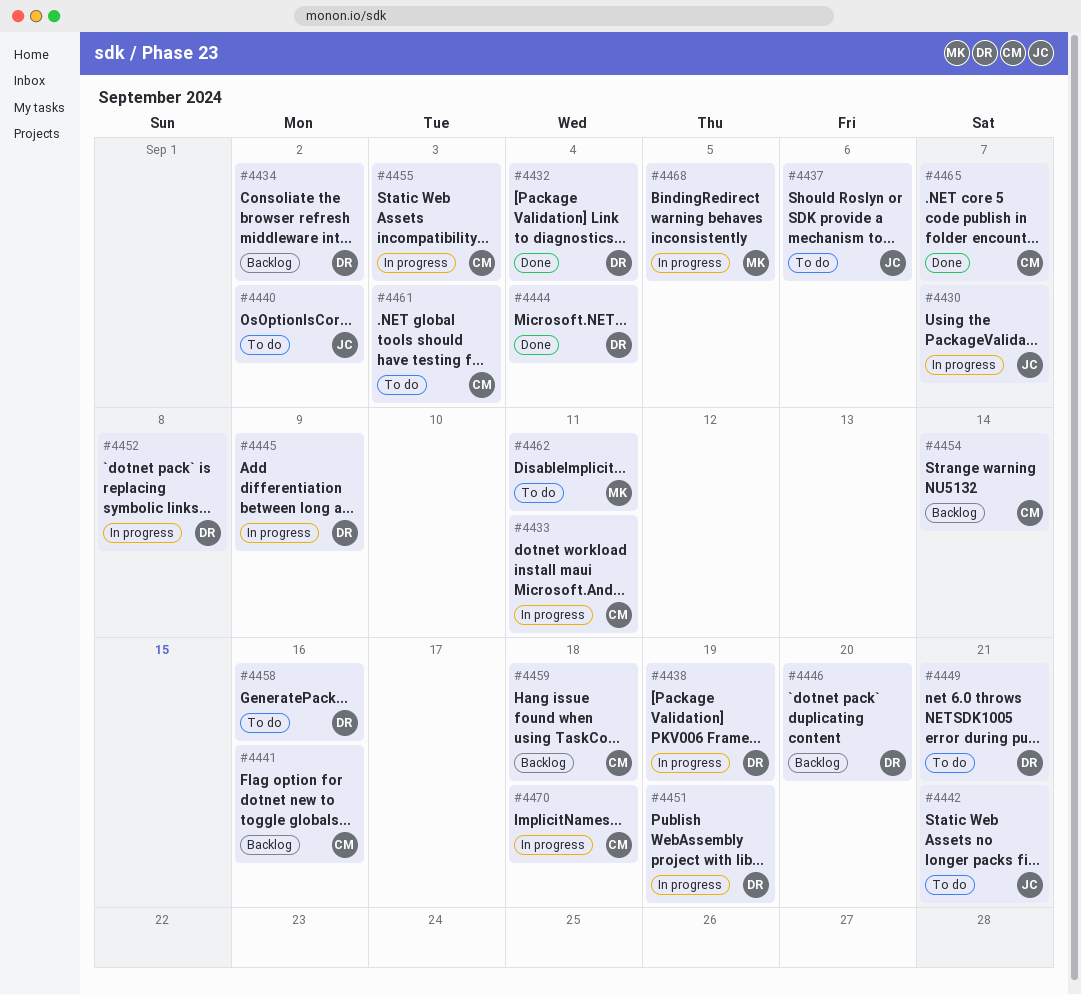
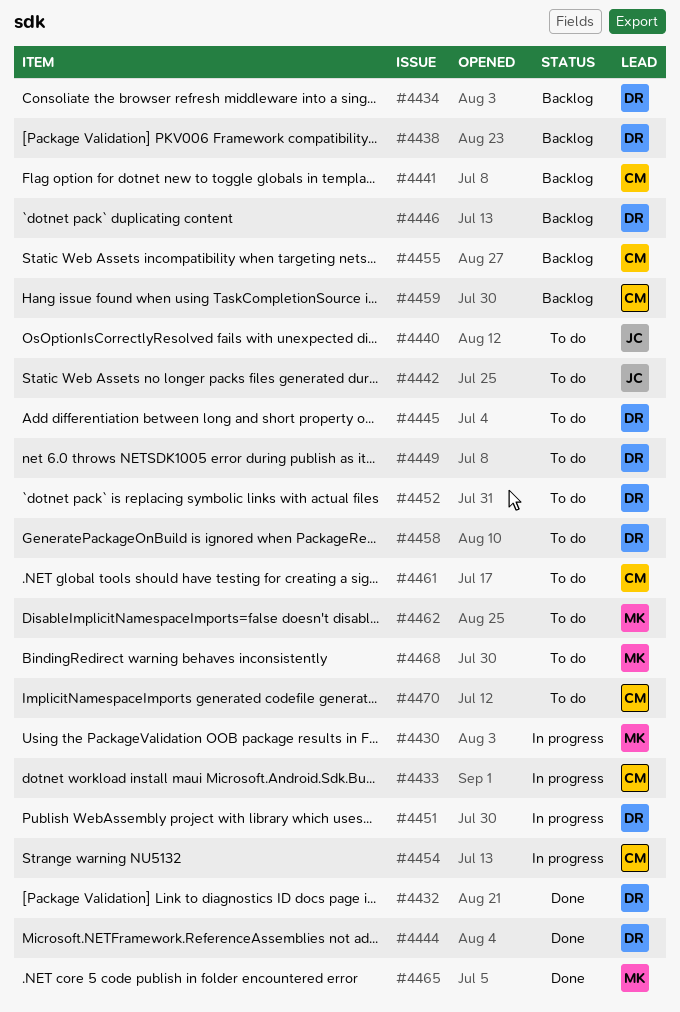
#4430, owner: JC -> MK
#4437: present -> none
#4438, status: In progress -> Backlog
#4445, status: In progress -> To do
#4452, status: In progress -> To do
#4454, status: Backlog -> In progress
#4455, status: In progress -> Backlog
#4465, owner: CM -> MK
#4468, status: In progress -> To do
#4470, status: In progress -> To do

